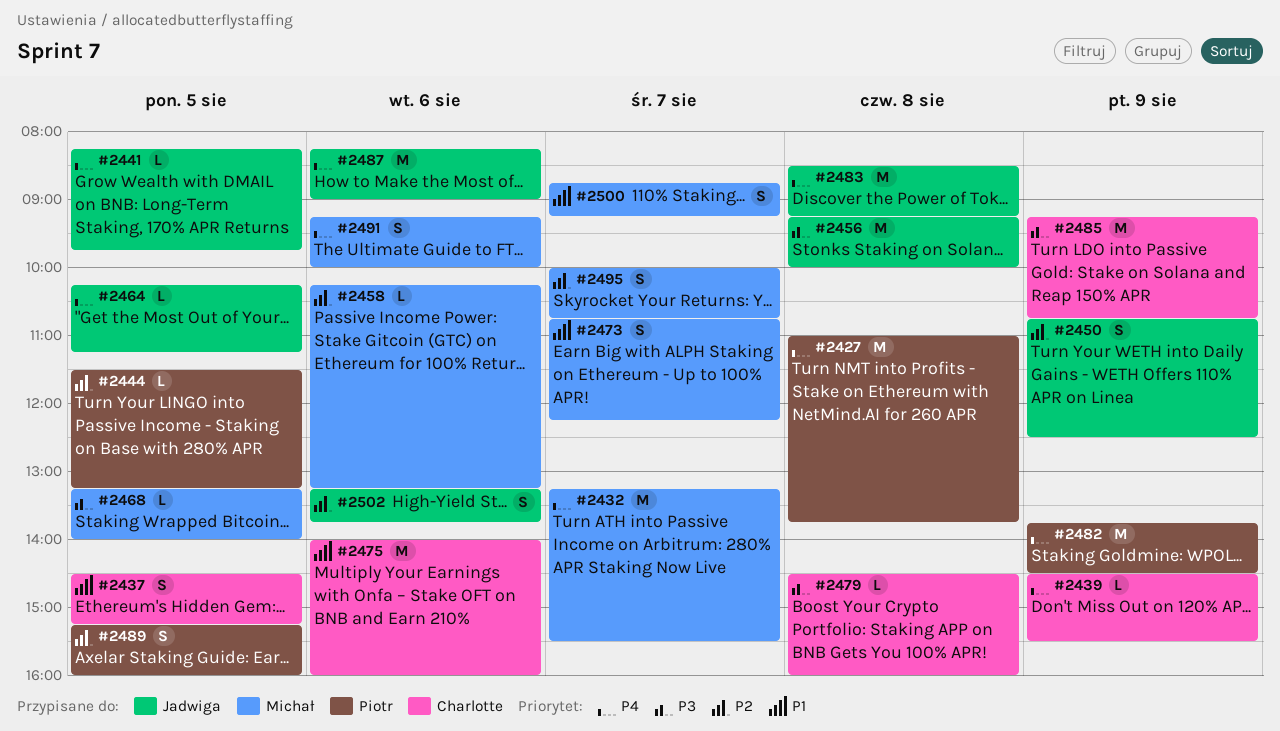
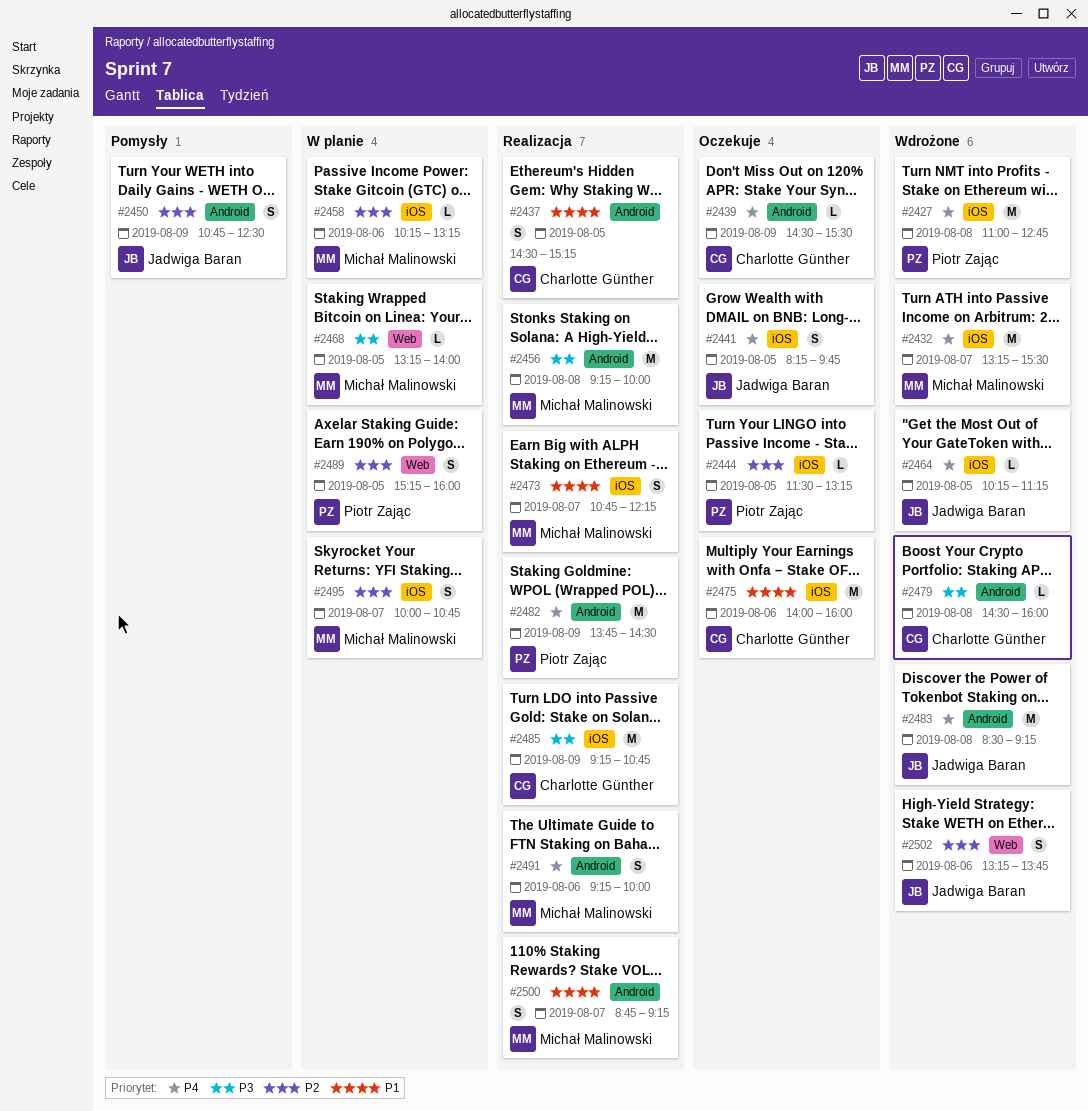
#2427, ends: 13:45 -> 12:45
#2441, estimate: L -> S
#2456, owner: Jadwiga Baran -> Michał Malinowski
#2487: present -> none

